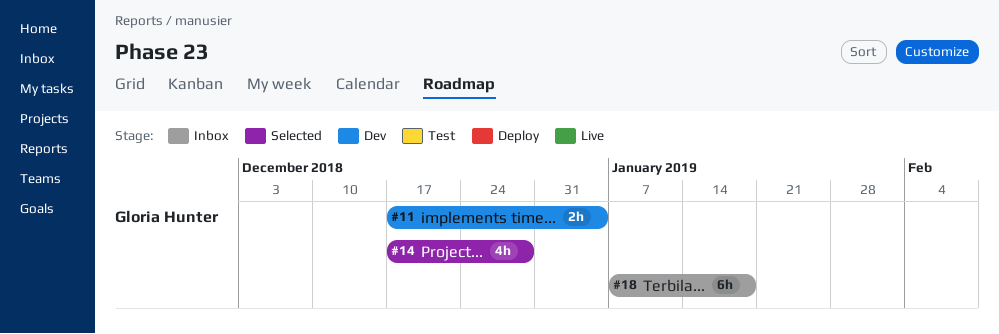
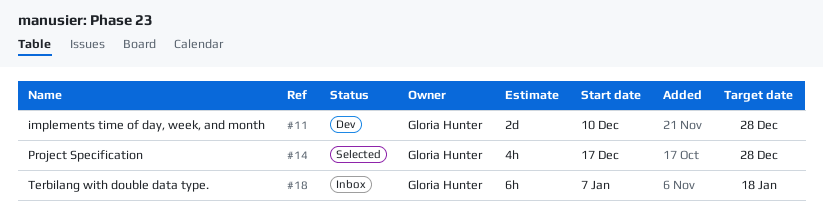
#11, estimate: 2h -> 2d
#11, start: Dec 17 -> Dec 10
#11, due: Jan 4 -> Dec 28

